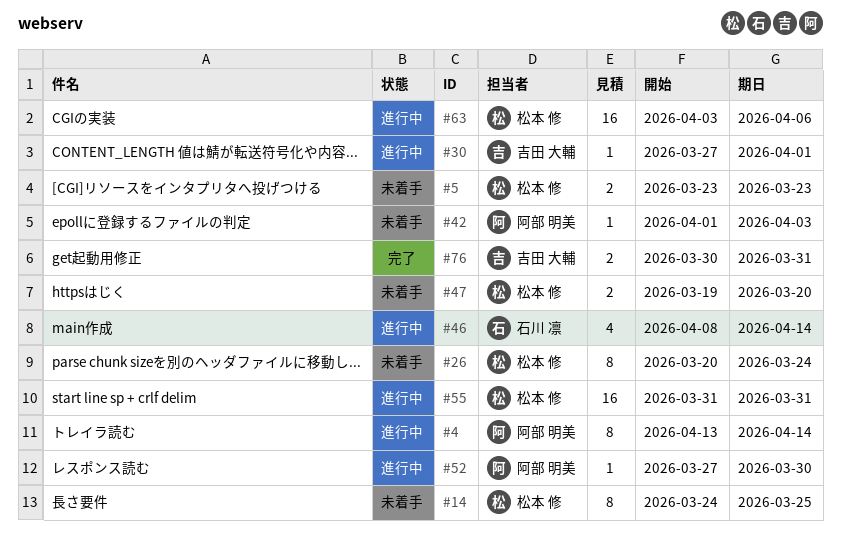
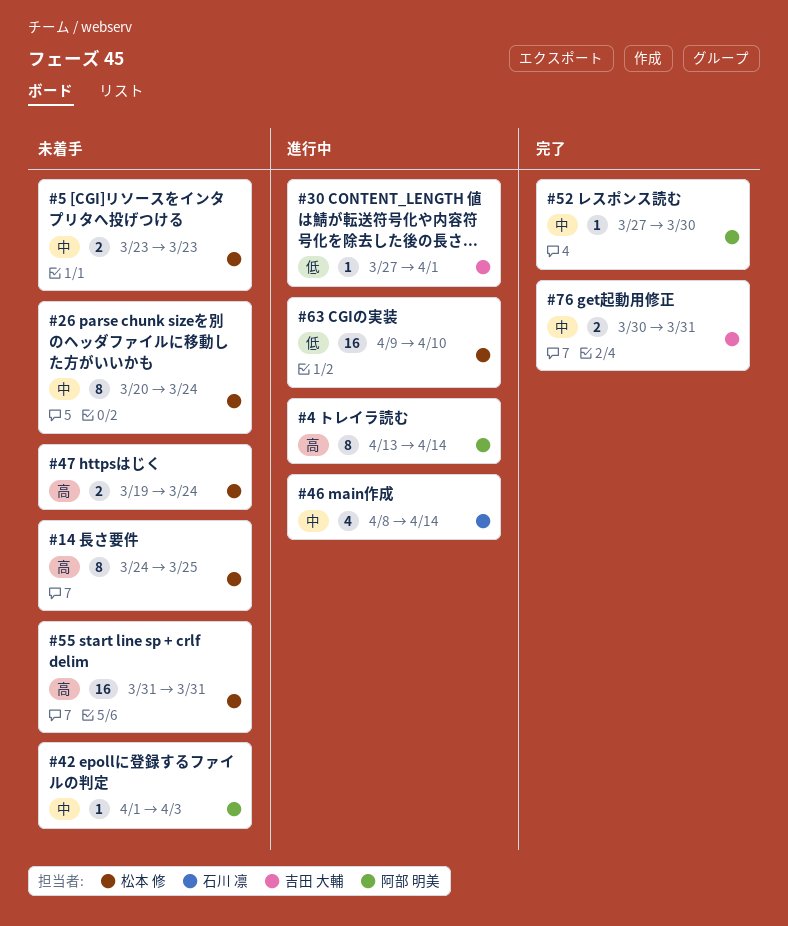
#47, due: Mar 20 -> Mar 24
#52, status: 進行中 -> 完了
#55, status: 進行中 -> 未着手
#63, start: Apr 3 -> Apr 9
#63, due: Apr 6 -> Apr 10

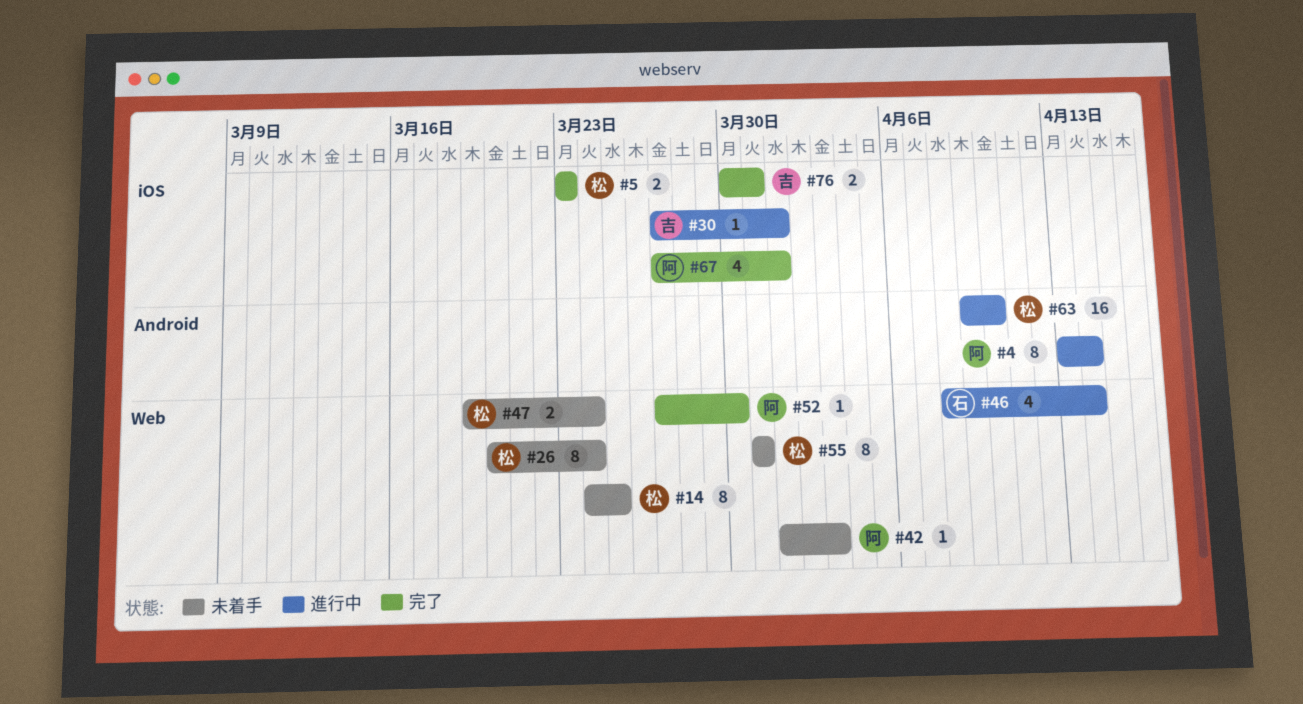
#5, status: 未着手 -> 完了
#55, estimate: 16 -> 8
#67: none -> present

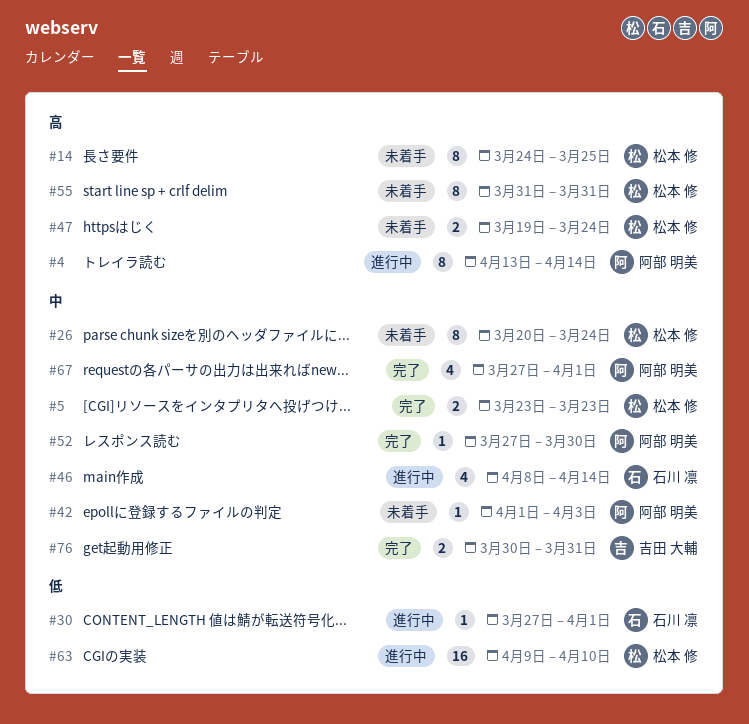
#30, owner: 吉田 大輔 -> 石川 凛

